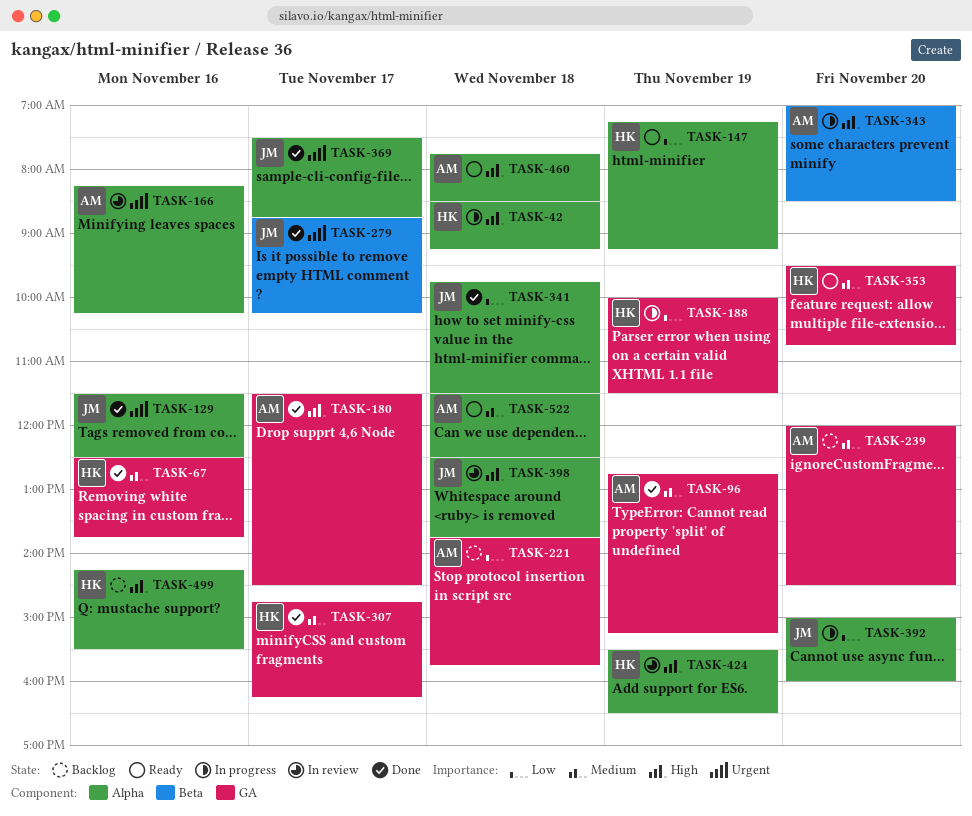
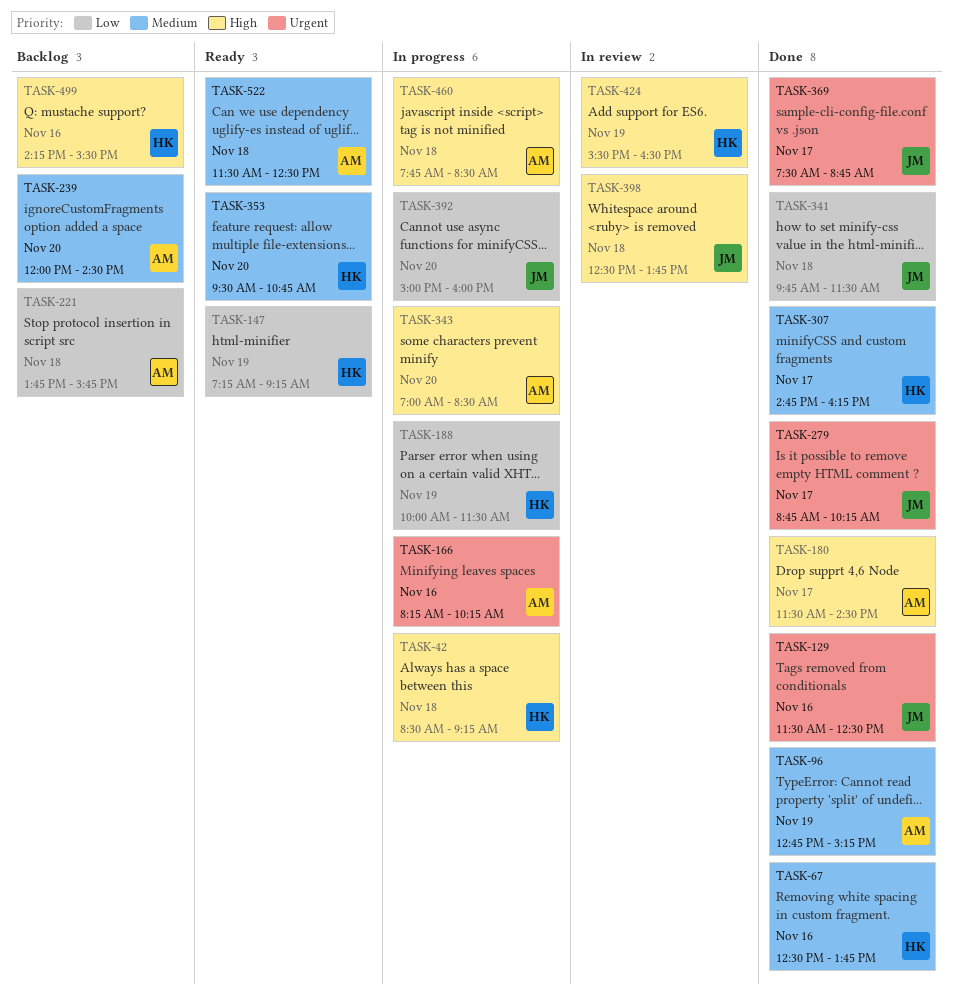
TASK-166, status: In review -> In progress
TASK-460, status: Ready -> In progress

